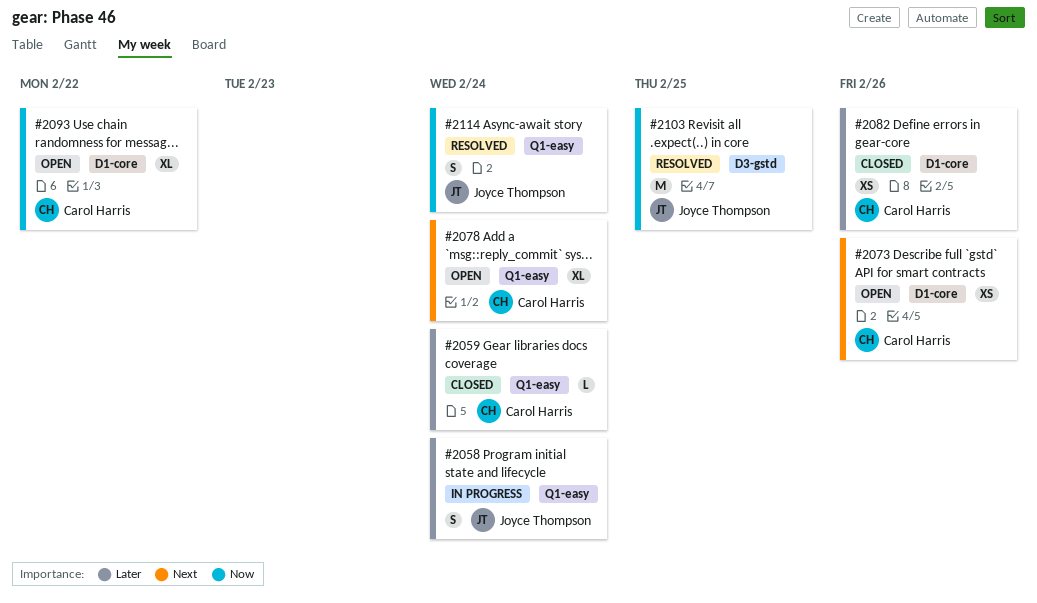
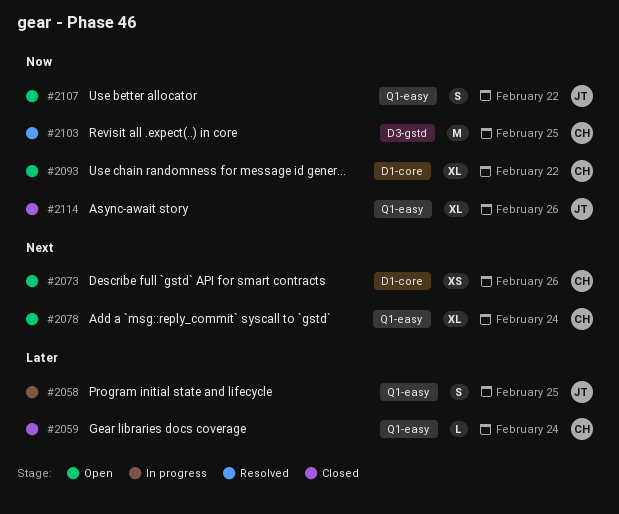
#2058, due: Feb 24 -> Feb 25
#2082: present -> none
#2103, owner: Joyce Thompson -> Carol Harris
#2107: none -> present
#2114, status: Resolved -> Closed
#2114, estimate: S -> XL
#2114, due: Feb 24 -> Feb 26

